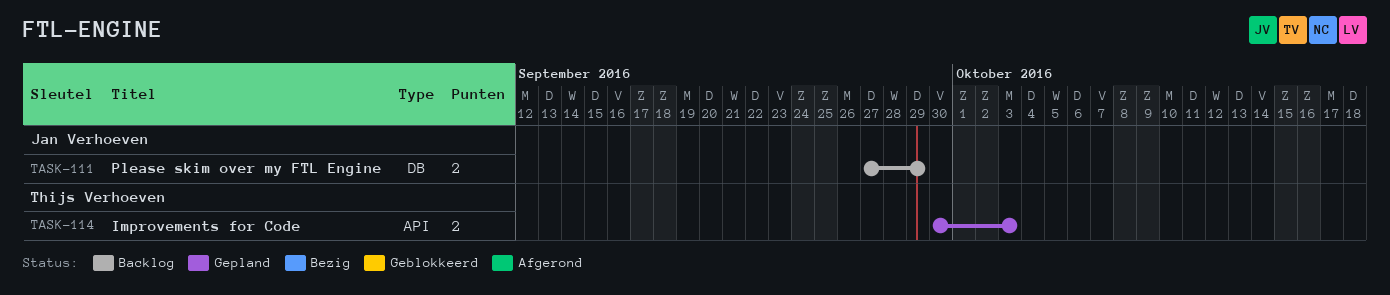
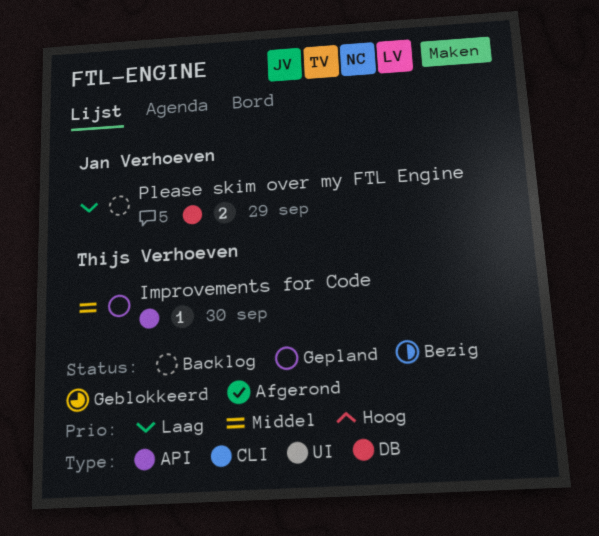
Improvements for Code, estimate: 2 -> 1
Improvements for Code, due: Oct 3 -> Sep 30

